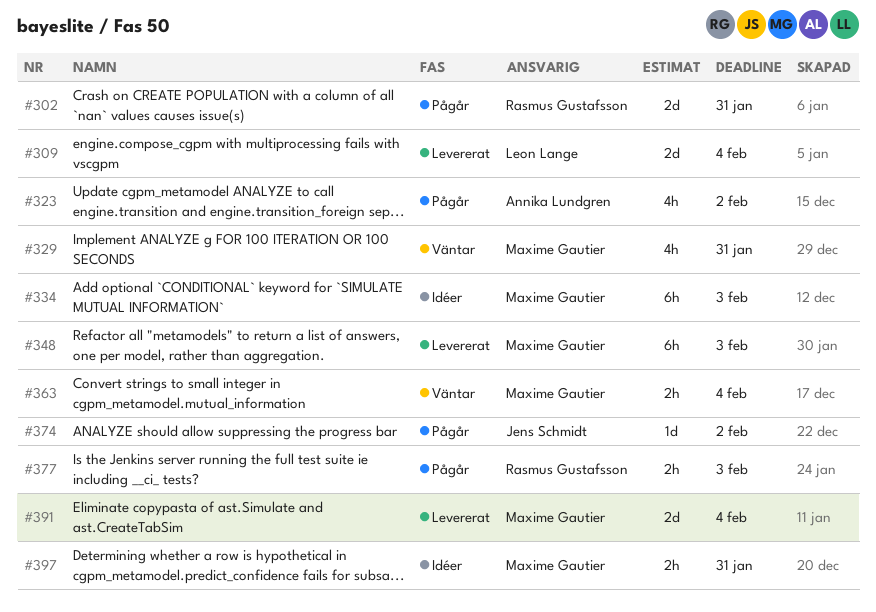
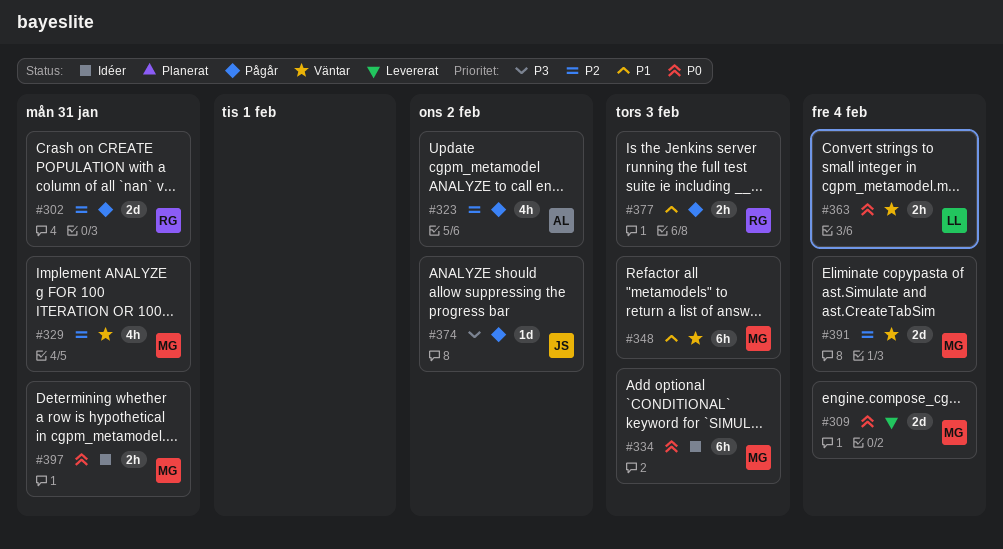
#309, owner: Leon Lange -> Maxime Gautier
#348, status: Levererat -> Väntar
#363, owner: Maxime Gautier -> Leon Lange
#391, status: Levererat -> Väntar

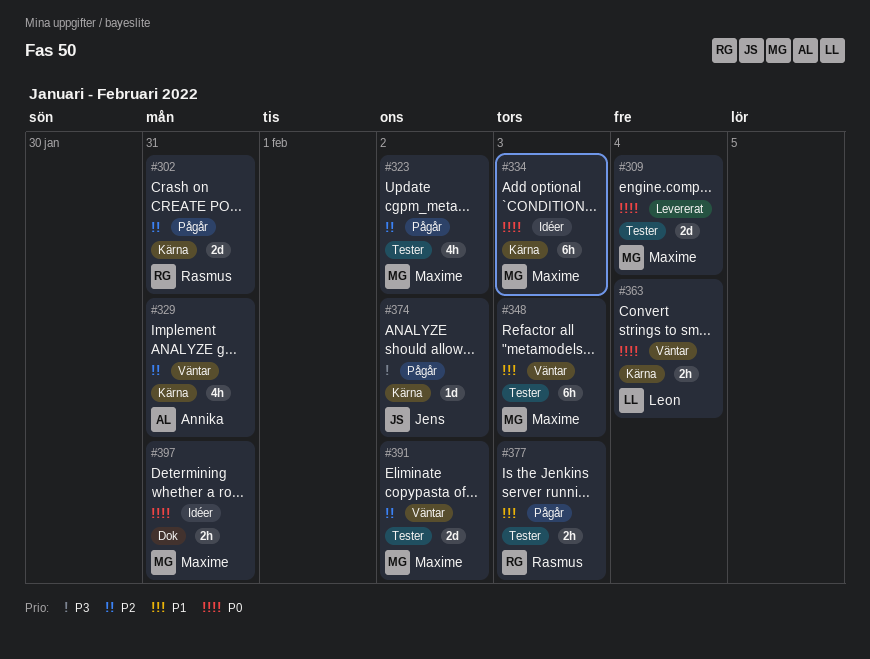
#323, owner: Annika -> Maxime
#329, owner: Maxime -> Annika
#391, due: Feb 4 -> Feb 2

